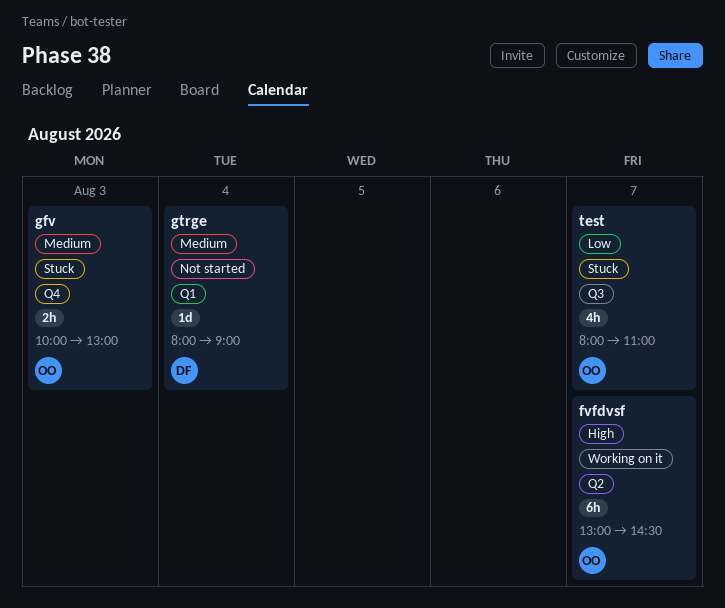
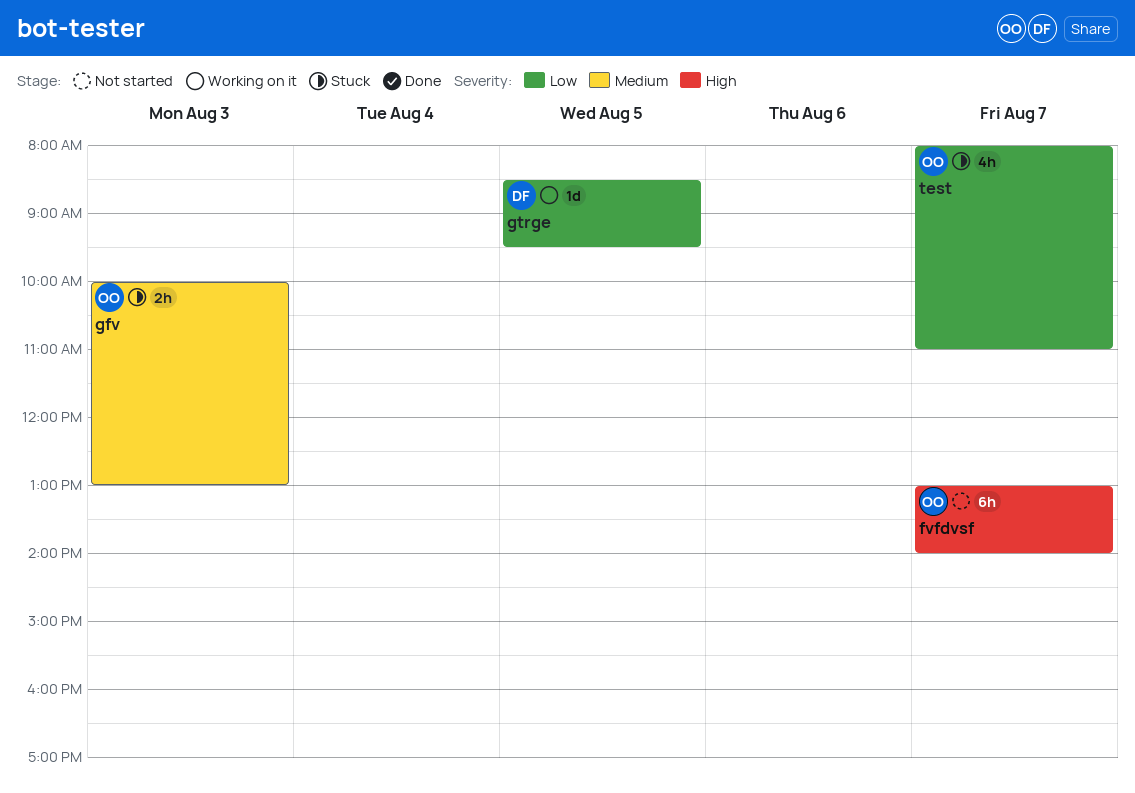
fvfdvsf, status: Working on it -> Not started
fvfdvsf, ends: 14:30 -> 14:00
gtrge, status: Not started -> Working on it
gtrge, priority: Medium -> Low
gtrge, day: Aug 4 -> Aug 5
gtrge, begins: 08:00 -> 08:30
gtrge, ends: 09:00 -> 09:30

